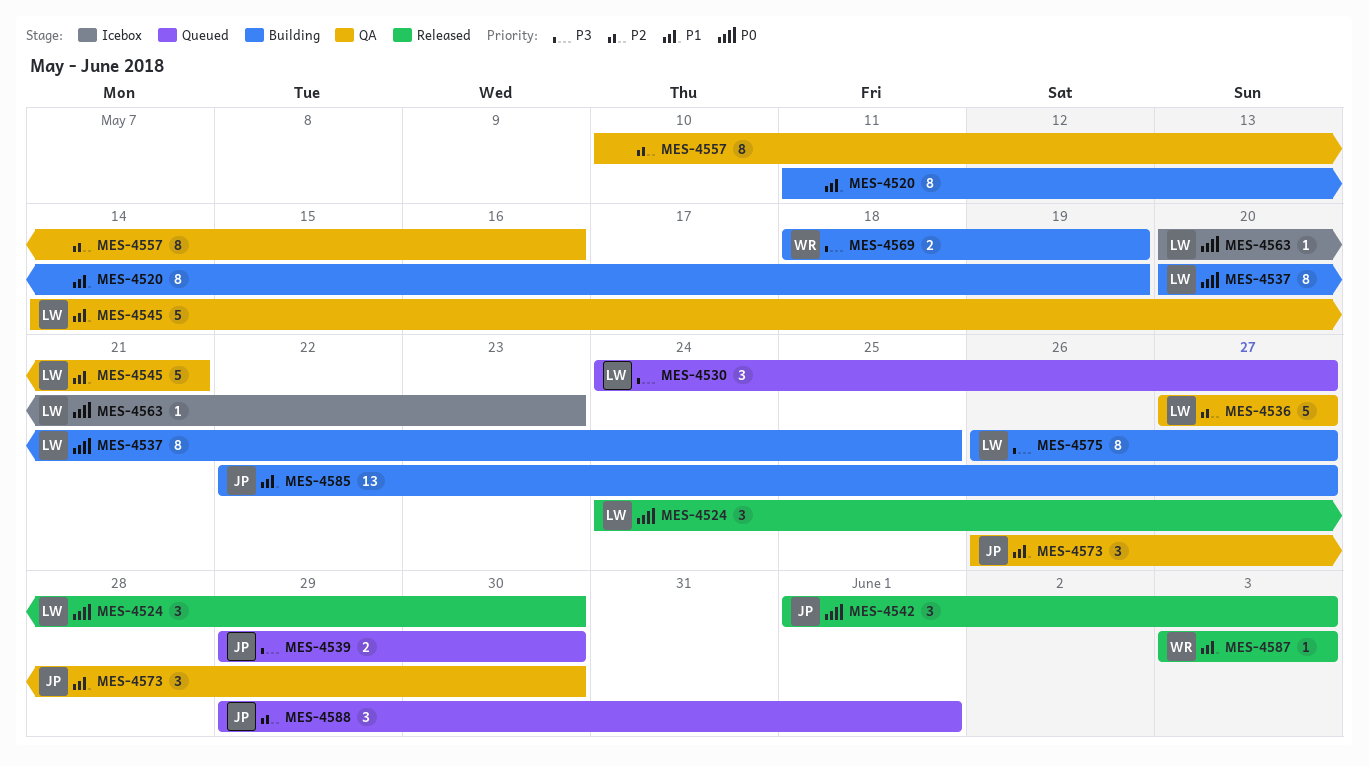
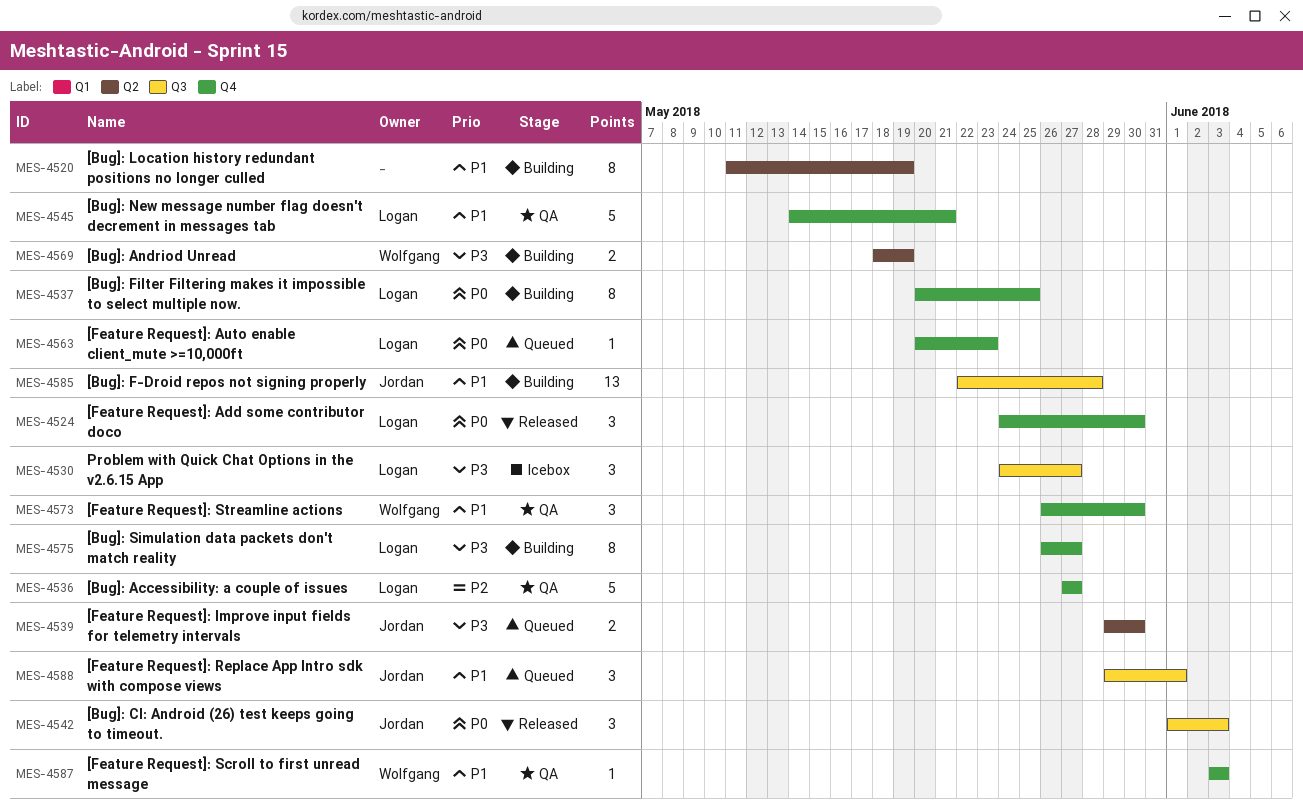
MES-4530, status: Queued -> Icebox
MES-4557: present -> none
MES-4563, status: Icebox -> Queued
MES-4573, owner: Jordan -> Wolfgang
MES-4585, due: May 27 -> May 28
MES-4587, status: Released -> QA
MES-4588, priority: P2 -> P1

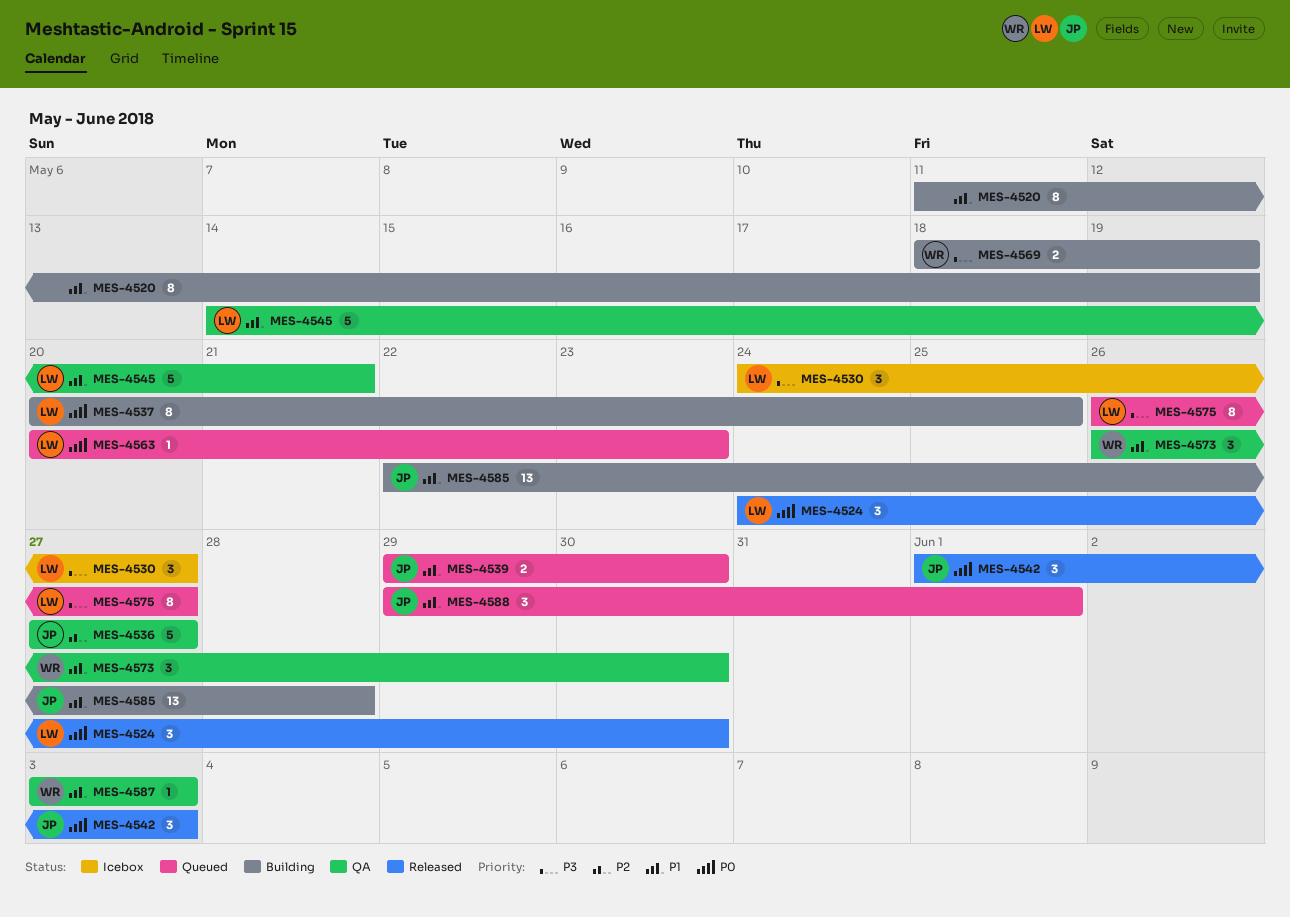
MES-4536, owner: Logan -> Jordan
MES-4539, priority: P3 -> P1
MES-4575, status: Building -> Queued

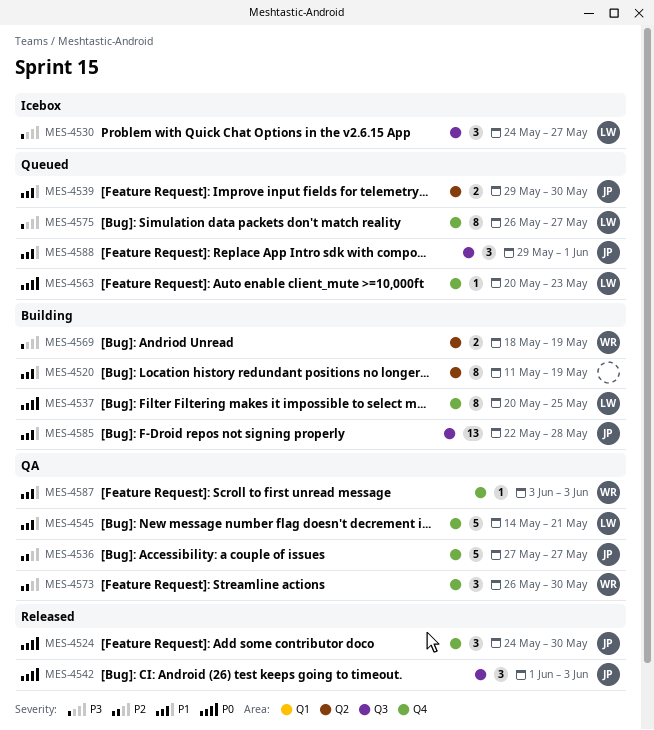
MES-4524, owner: LW -> JP
MES-4573, priority: P1 -> P2

